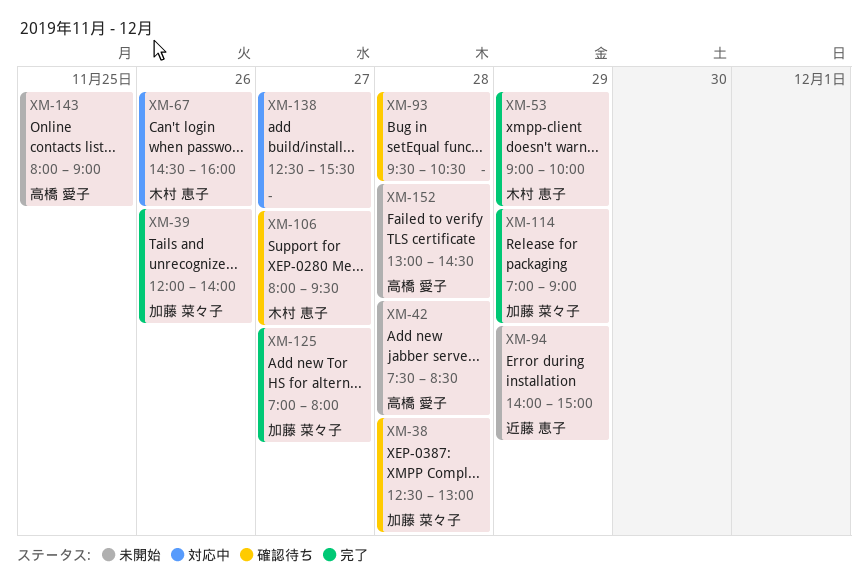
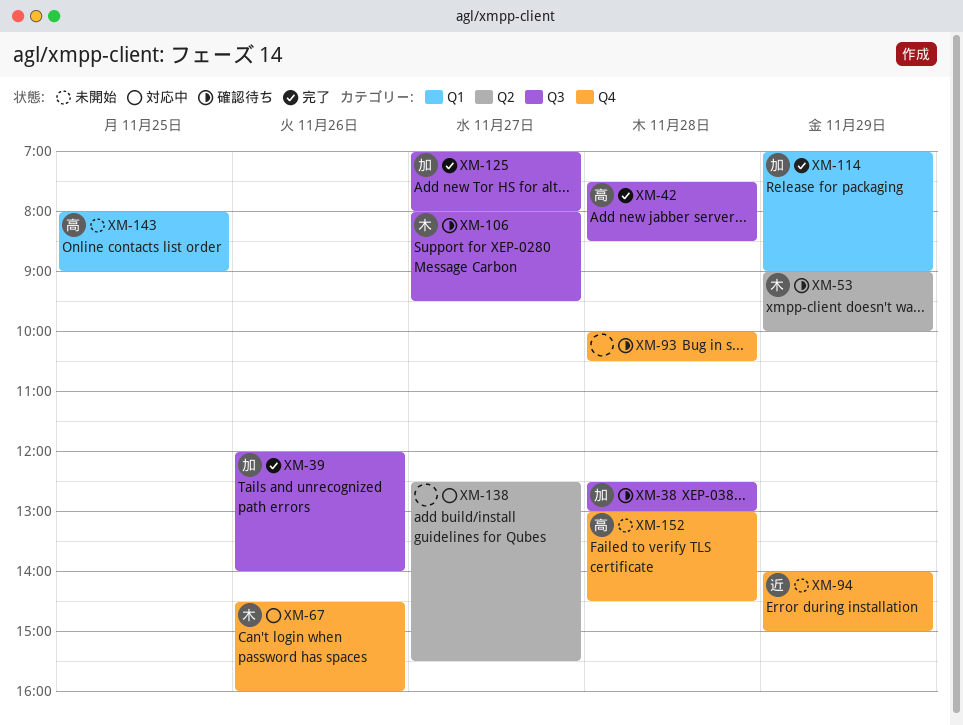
XM-42, status: 未開始 -> 完了
XM-53, status: 完了 -> 確認待ち
XM-93, begins: 09:30 -> 10:00

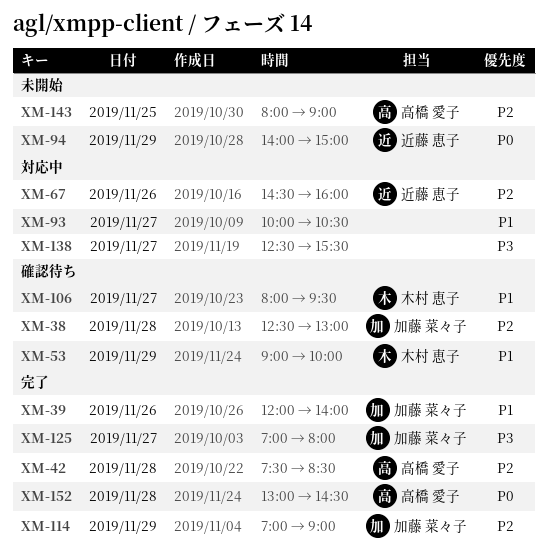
XM-67, owner: 木村 恵子 -> 近藤 恵子
XM-93, status: 確認待ち -> 対応中
XM-93, day: Nov 28 -> Nov 27
XM-152, status: 未開始 -> 完了

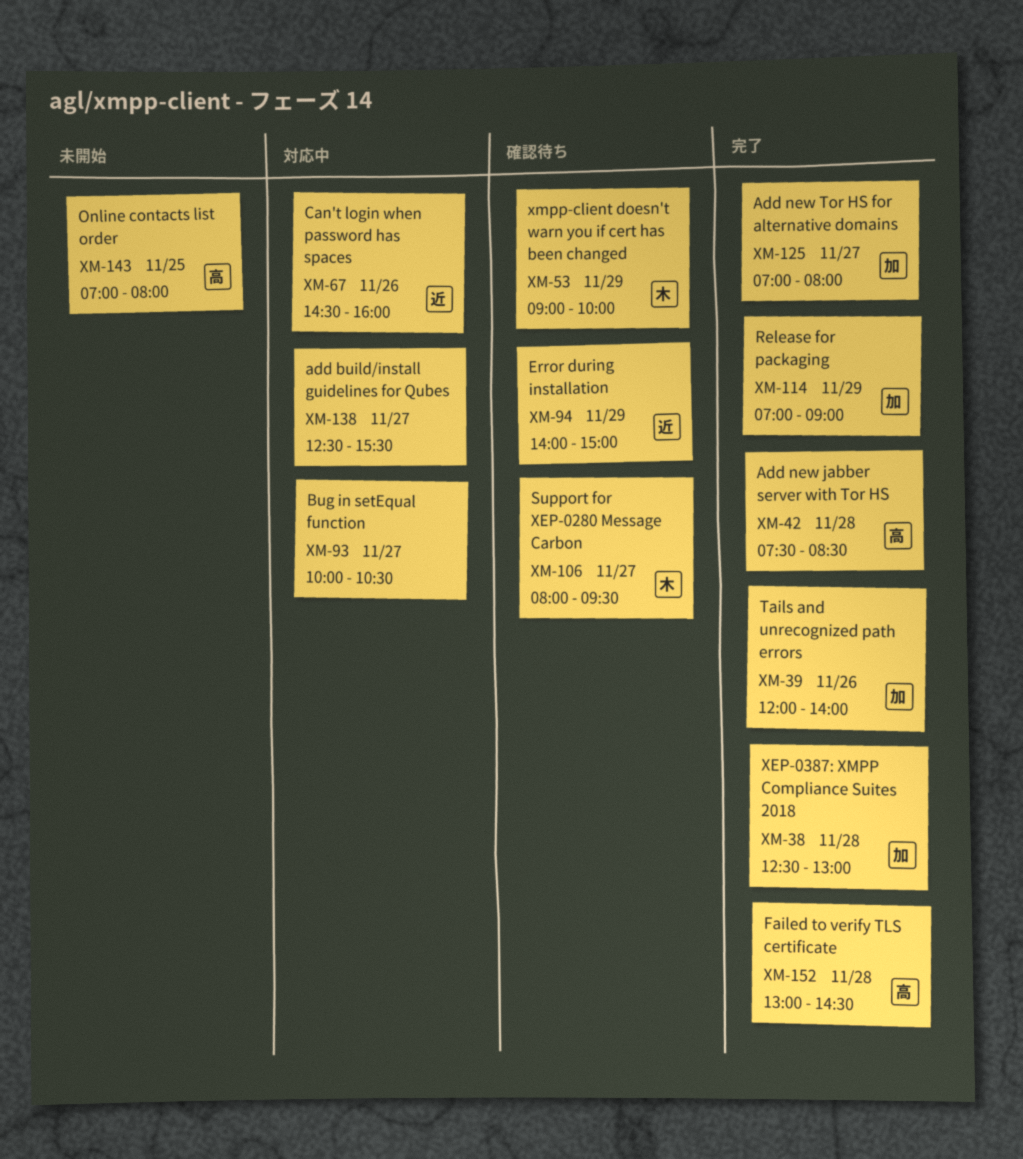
XM-38, status: 確認待ち -> 完了
XM-94, status: 未開始 -> 確認待ち
XM-143, begins: 08:00 -> 07:00
XM-143, ends: 09:00 -> 08:00

